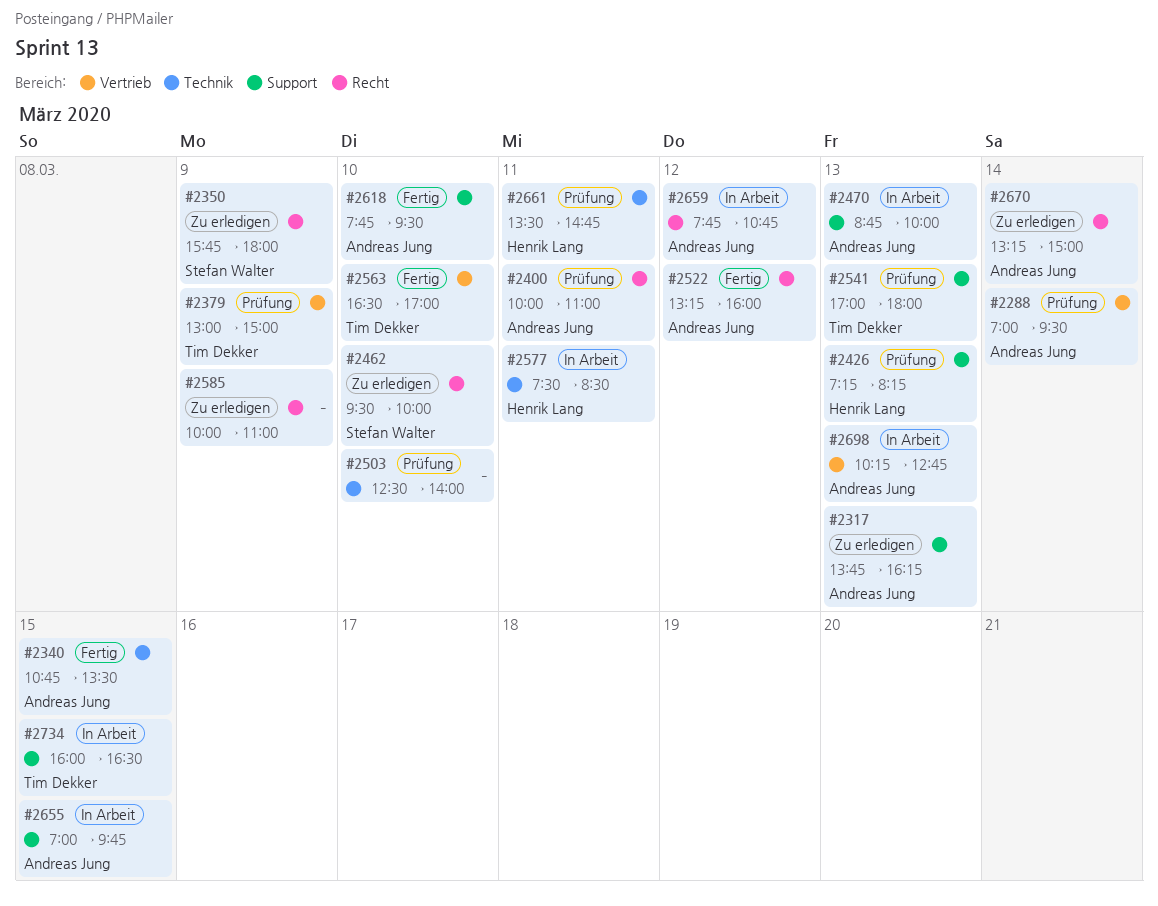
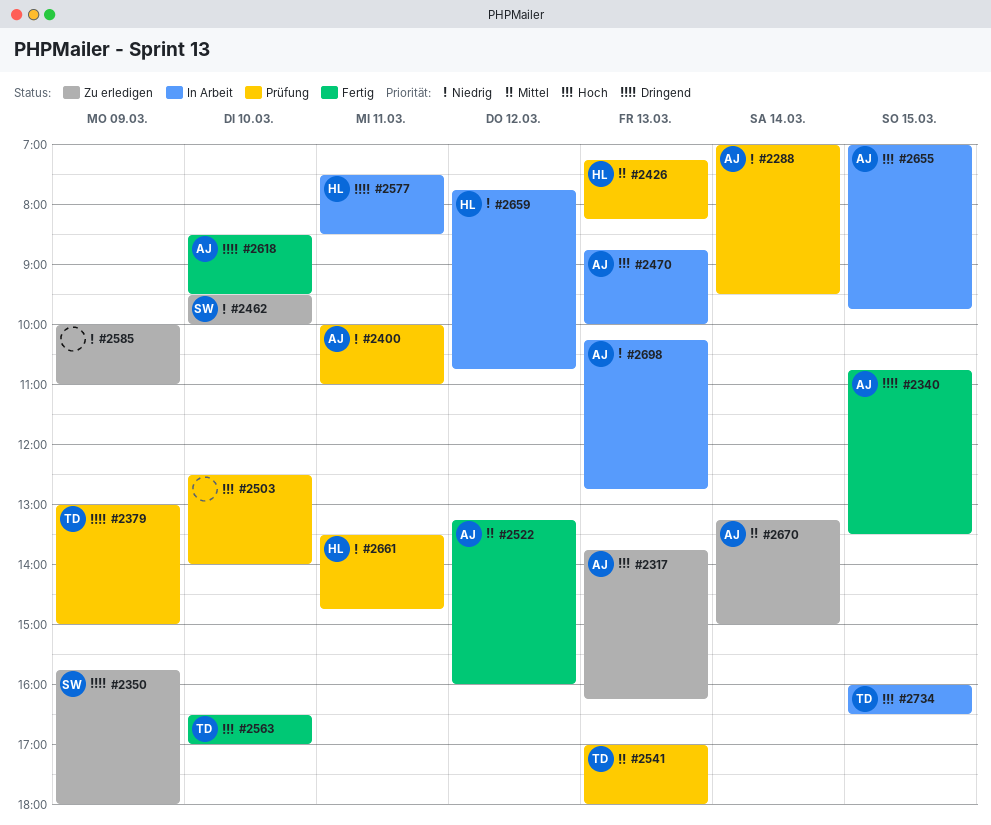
#2618, begins: 07:45 -> 08:30
#2659, owner: Andreas Jung -> Henrik Lang

